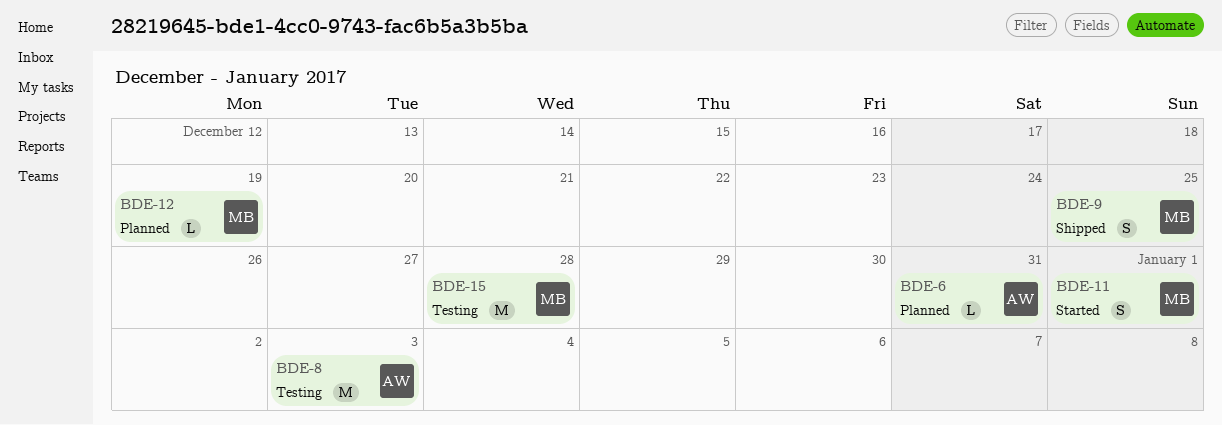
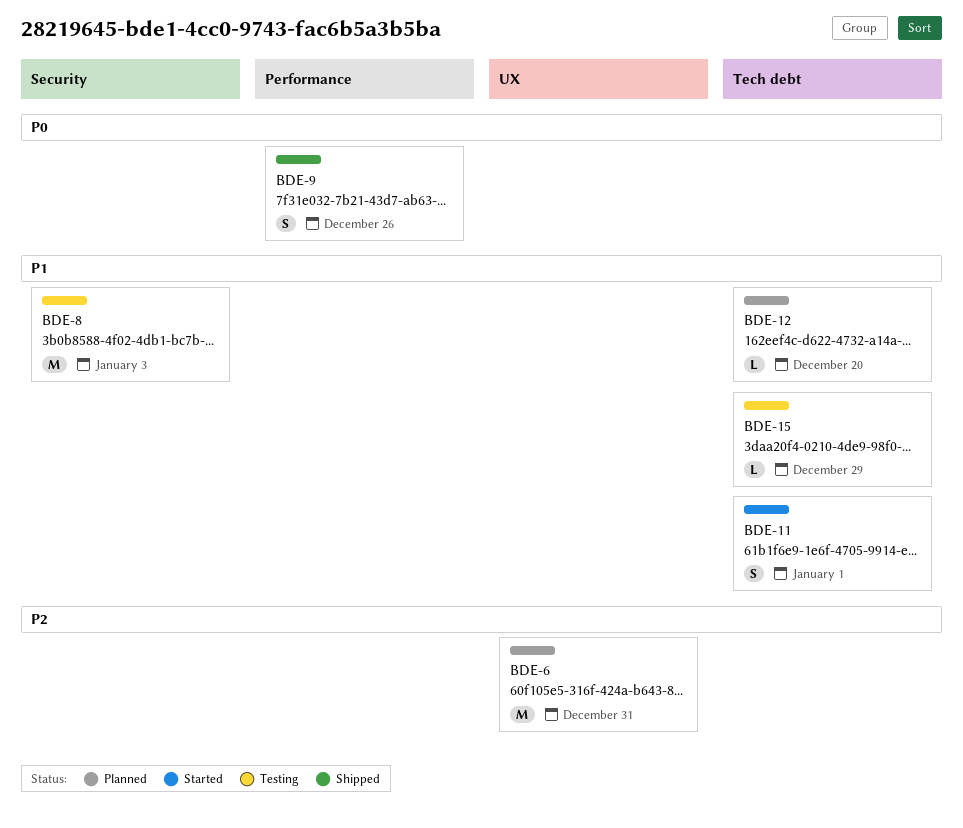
BDE-6, estimate: L -> M
BDE-9, due: Dec 25 -> Dec 26
BDE-12, due: Dec 19 -> Dec 20
BDE-15, estimate: M -> L
BDE-15, due: Dec 28 -> Dec 29

